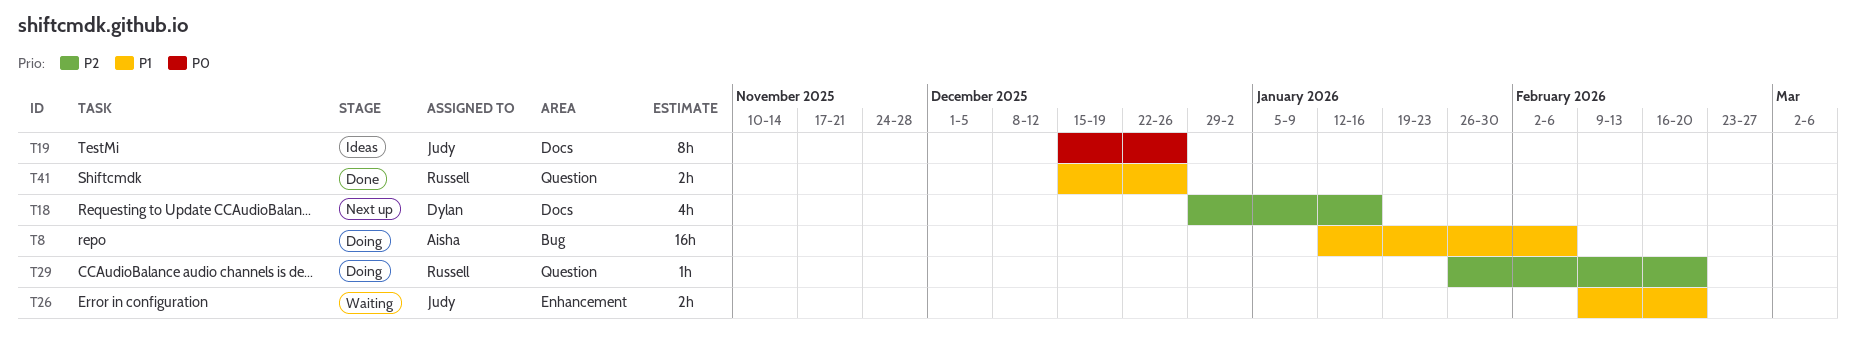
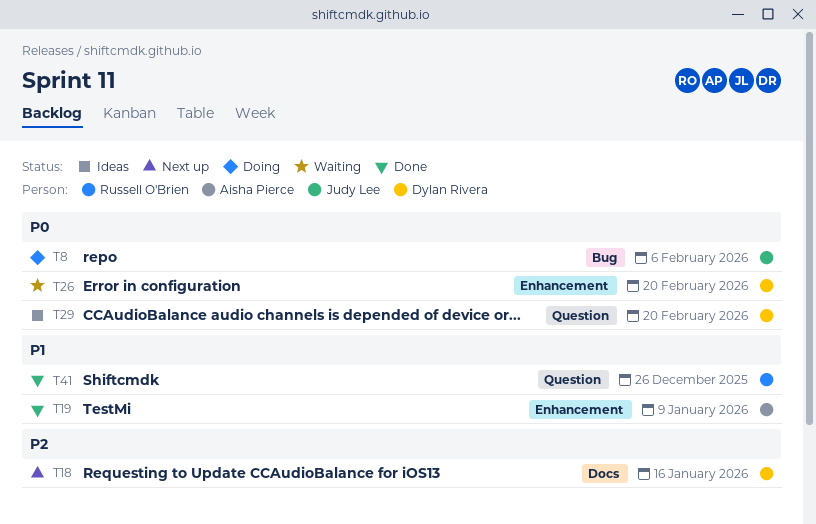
T8, owner: Aisha Pierce -> Judy Lee
T8, priority: P1 -> P0
T19, status: Ideas -> Done
T19, owner: Judy Lee -> Aisha Pierce
T19, priority: P0 -> P1
T19, label: Docs -> Enhancement
T19, due: Dec 26 -> Jan 9
T26, owner: Judy Lee -> Dylan Rivera
T26, priority: P1 -> P0
T29, status: Doing -> Ideas
T29, owner: Russell O'Brien -> Dylan Rivera
T29, priority: P2 -> P0

